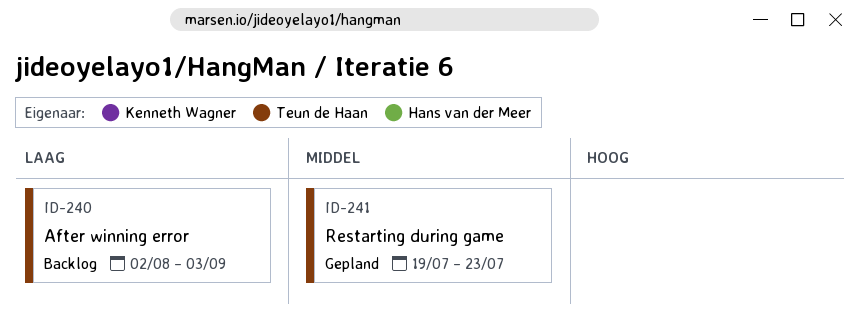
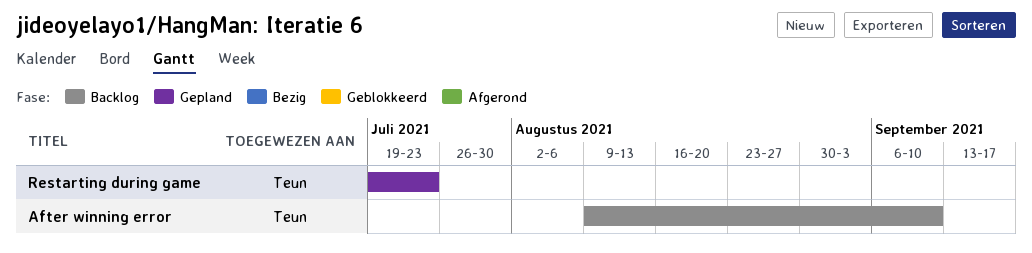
After winning error, start: Aug 2 -> Aug 9
After winning error, due: Sep 3 -> Sep 10

